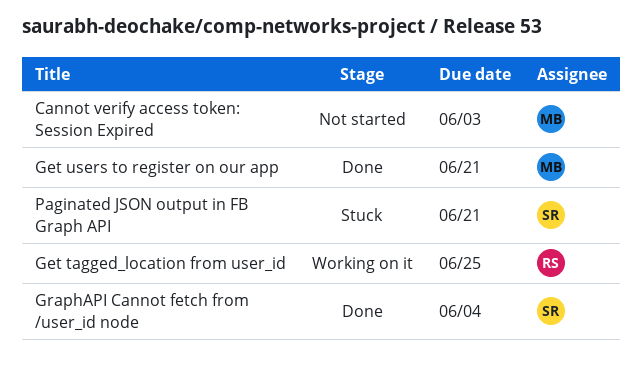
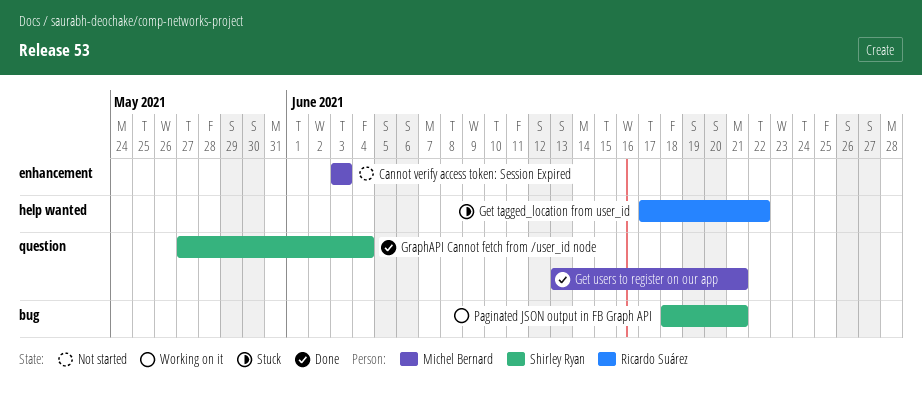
Get tagged_location from user_id, status: Working on it -> Stuck
Get tagged_location from user_id, due: Jun 25 -> Jun 22
Paginated JSON output in FB Graph API, status: Stuck -> Working on it

